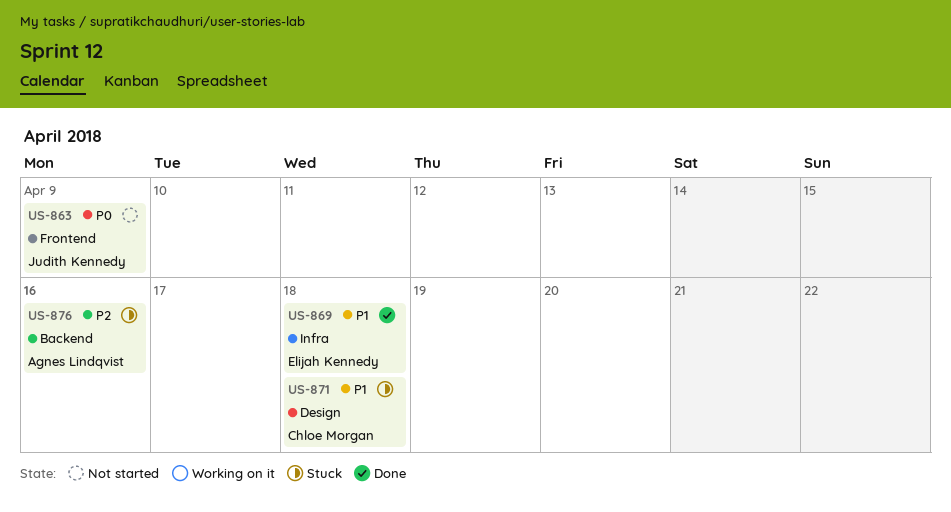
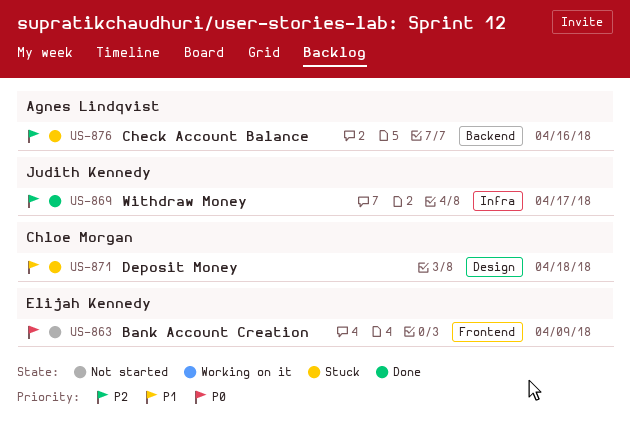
US-863, owner: Judith Kennedy -> Elijah Kennedy
US-869, owner: Elijah Kennedy -> Judith Kennedy
US-869, priority: P1 -> P2
US-869, due: Apr 18 -> Apr 17

